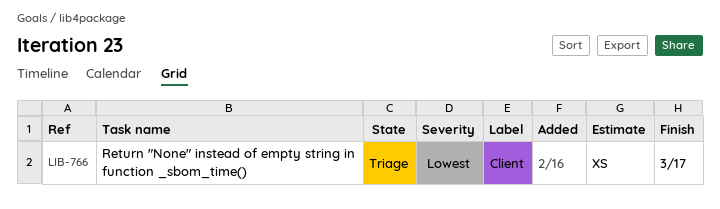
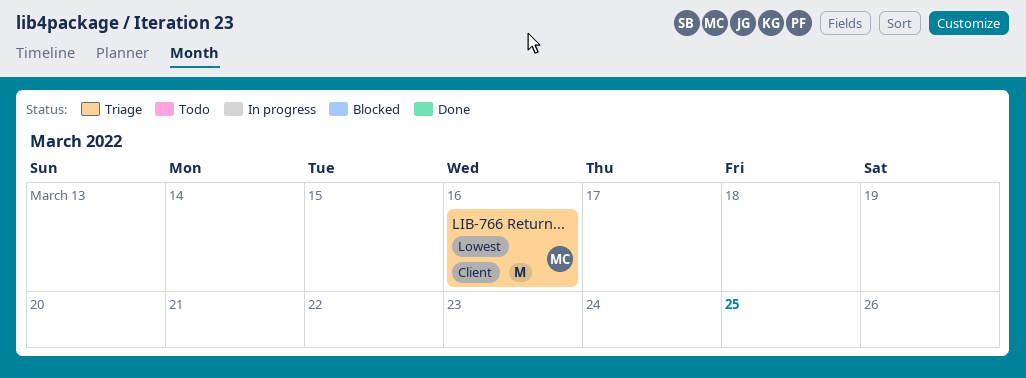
LIB-766, estimate: XS -> M
LIB-766, due: Mar 17 -> Mar 16

